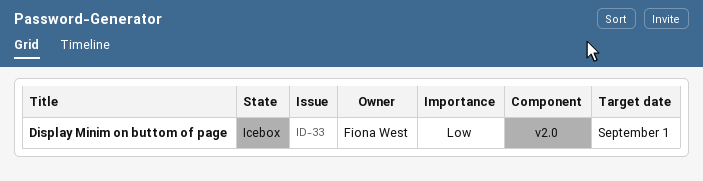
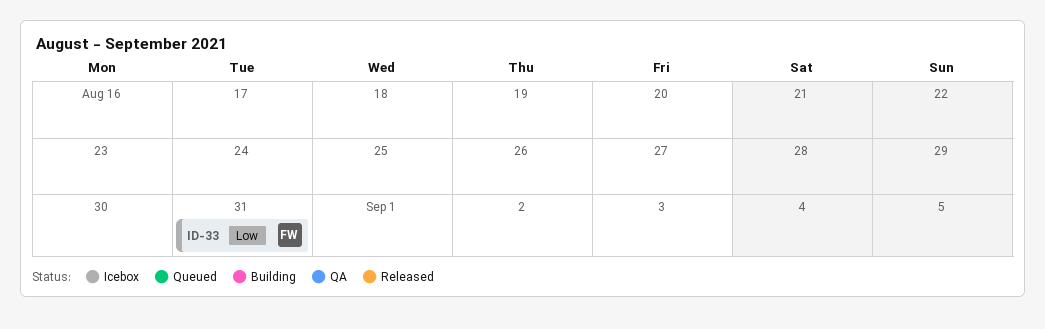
ID-33, due: Sep 1 -> Aug 31

